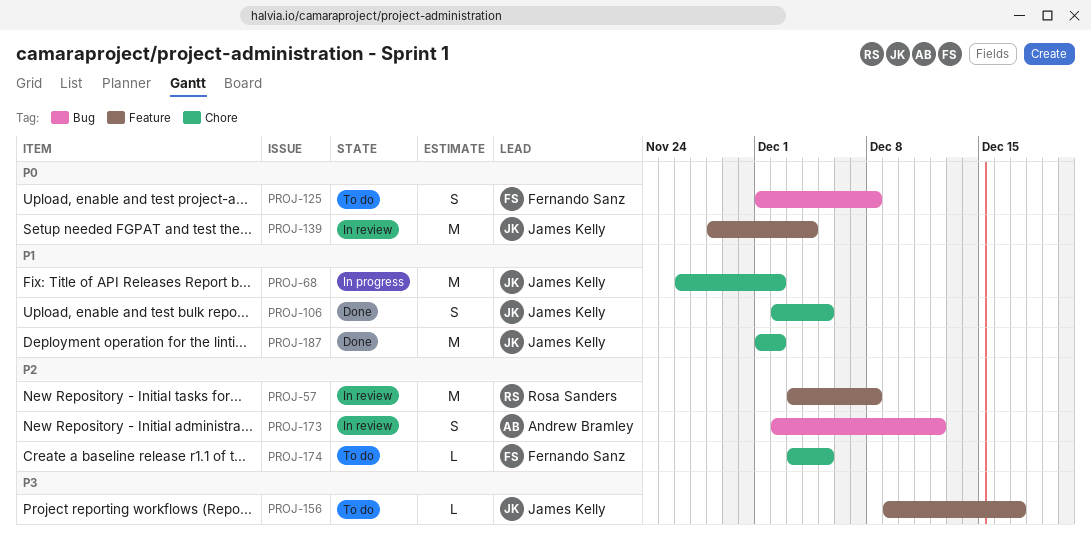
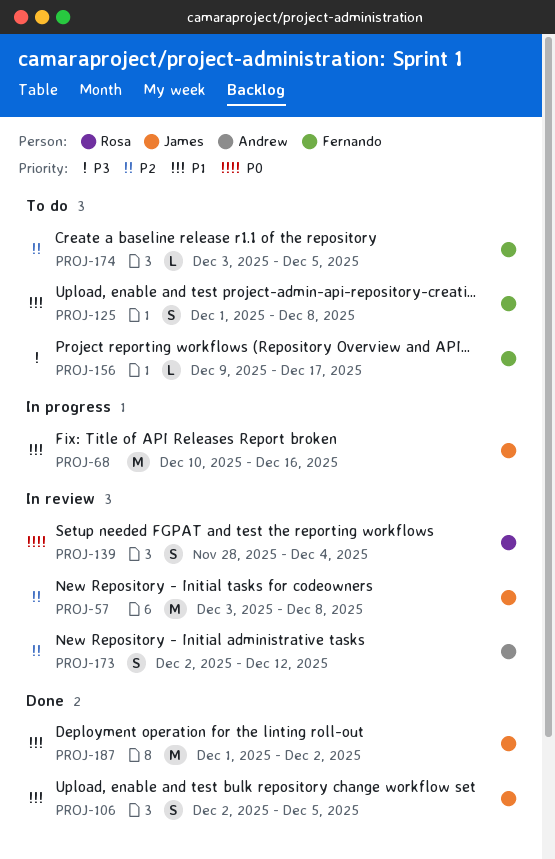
PROJ-57, owner: Rosa Sanders -> James Kelly
PROJ-68, start: Nov 26 -> Dec 10
PROJ-68, due: Dec 2 -> Dec 16
PROJ-125, priority: P0 -> P1
PROJ-139, owner: James Kelly -> Rosa Sanders
PROJ-139, estimate: M -> S
PROJ-156, owner: James Kelly -> Fernando Sanz

